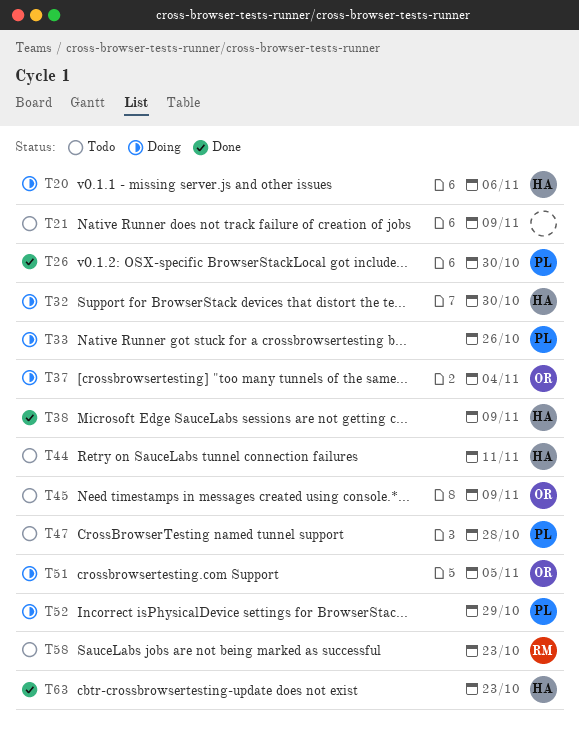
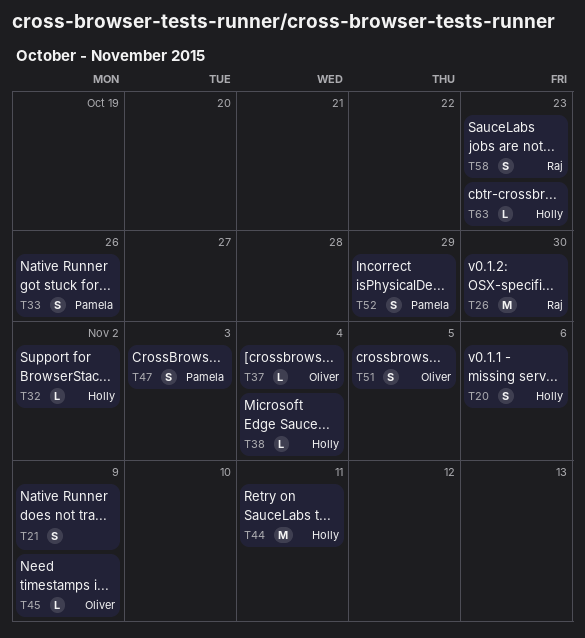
T26, owner: Pamela -> Raj
T32, due: Oct 30 -> Nov 2
T38, due: Nov 9 -> Nov 4
T47, due: Oct 28 -> Nov 3

